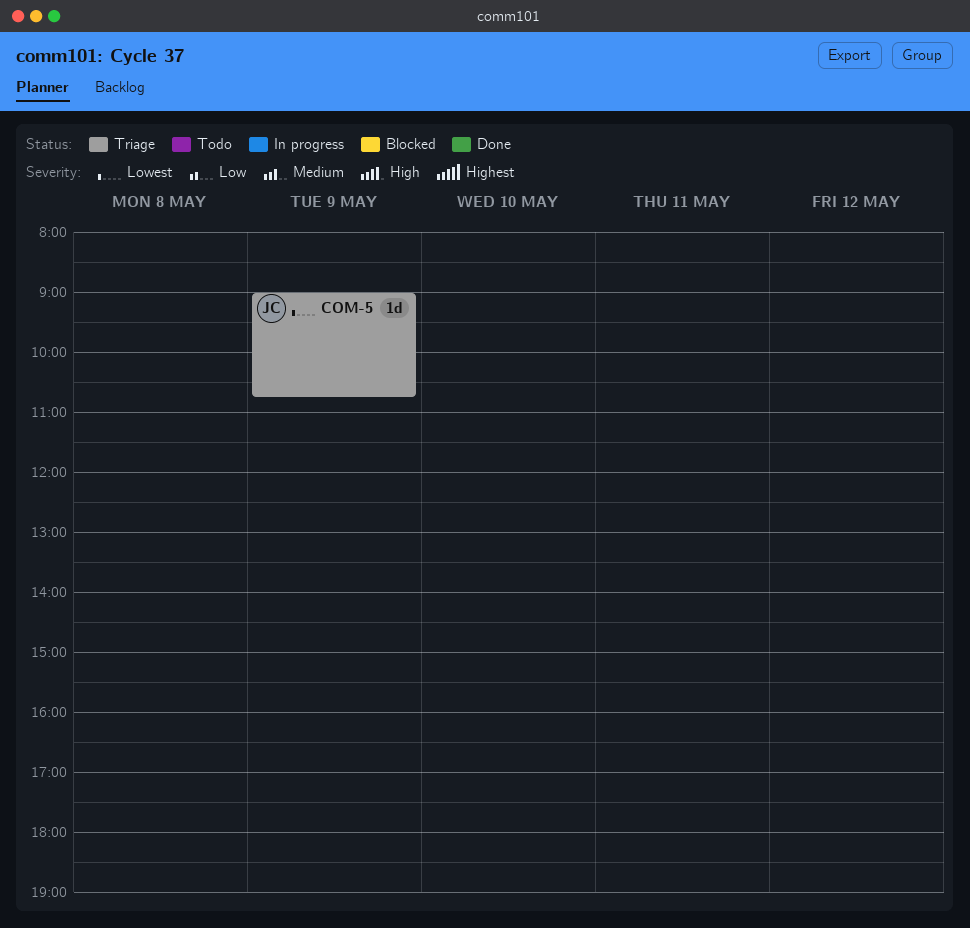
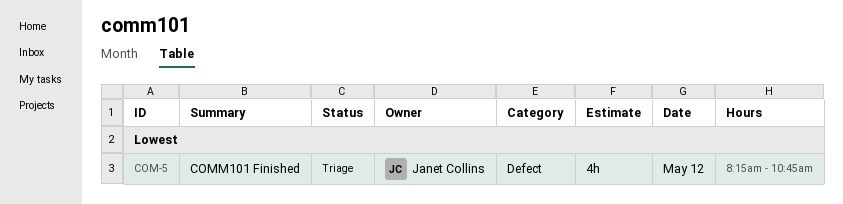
COM-5, estimate: 1d -> 4h
COM-5, day: May 9 -> May 12
COM-5, begins: 09:00 -> 08:15

